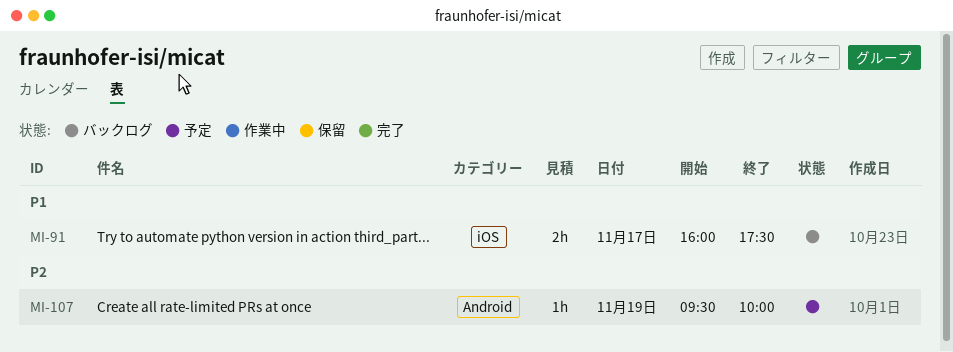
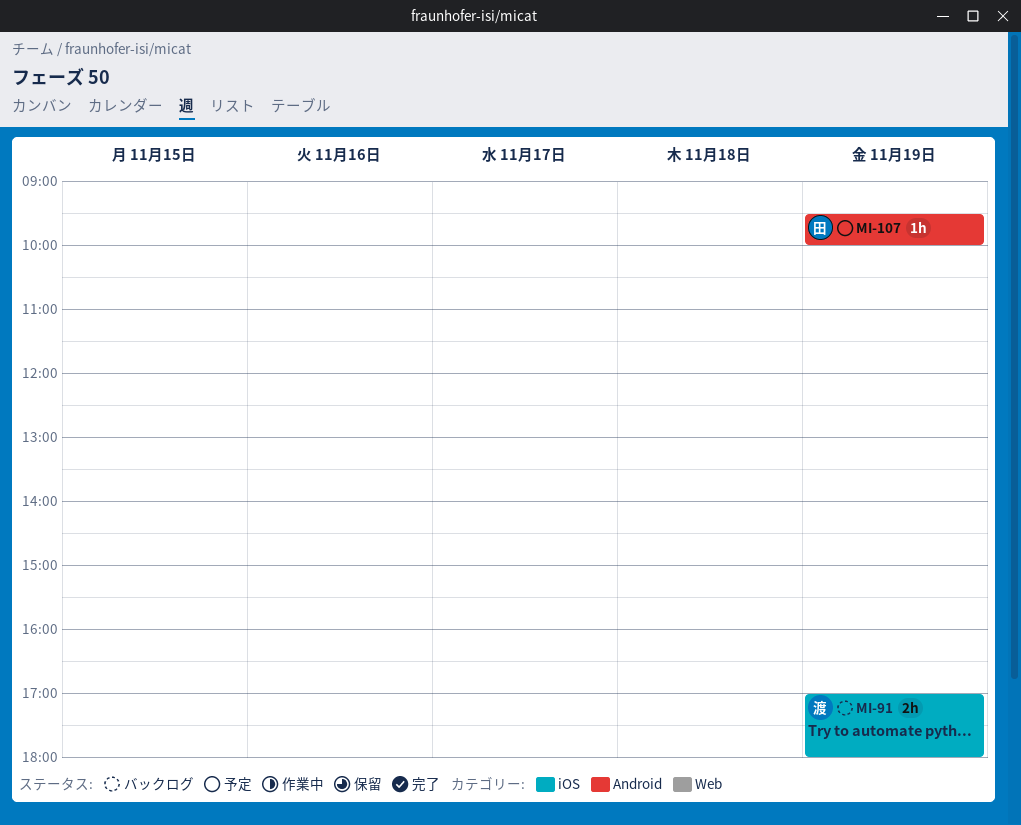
MI-91, day: Nov 17 -> Nov 19
MI-91, begins: 16:00 -> 17:00
MI-91, ends: 17:30 -> 18:00

